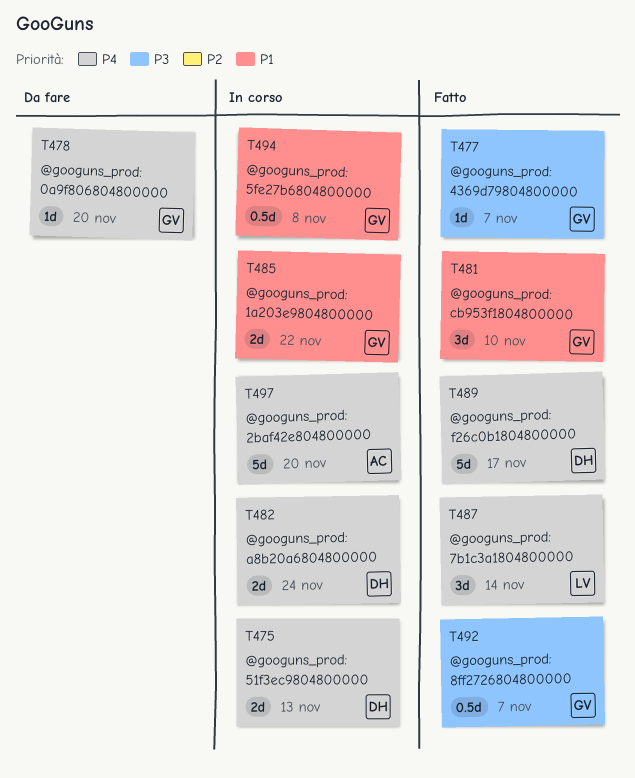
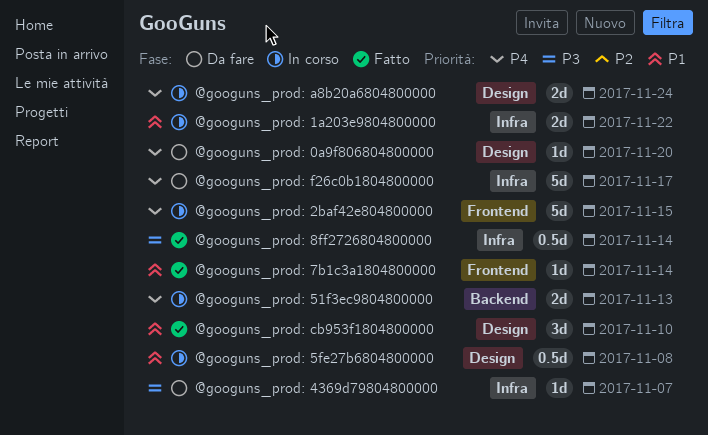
@googuns_prod: 2baf42e804800000, due: Nov 20 -> Nov 15
@googuns_prod: 4369d79804800000, status: Fatto -> Da fare
@googuns_prod: 7b1c3a1804800000, priority: P4 -> P1
@googuns_prod: 7b1c3a1804800000, estimate: 3d -> 1d
@googuns_prod: 8ff2726804800000, due: Nov 7 -> Nov 14
@googuns_prod: f26c0b1804800000, status: Fatto -> Da fare

